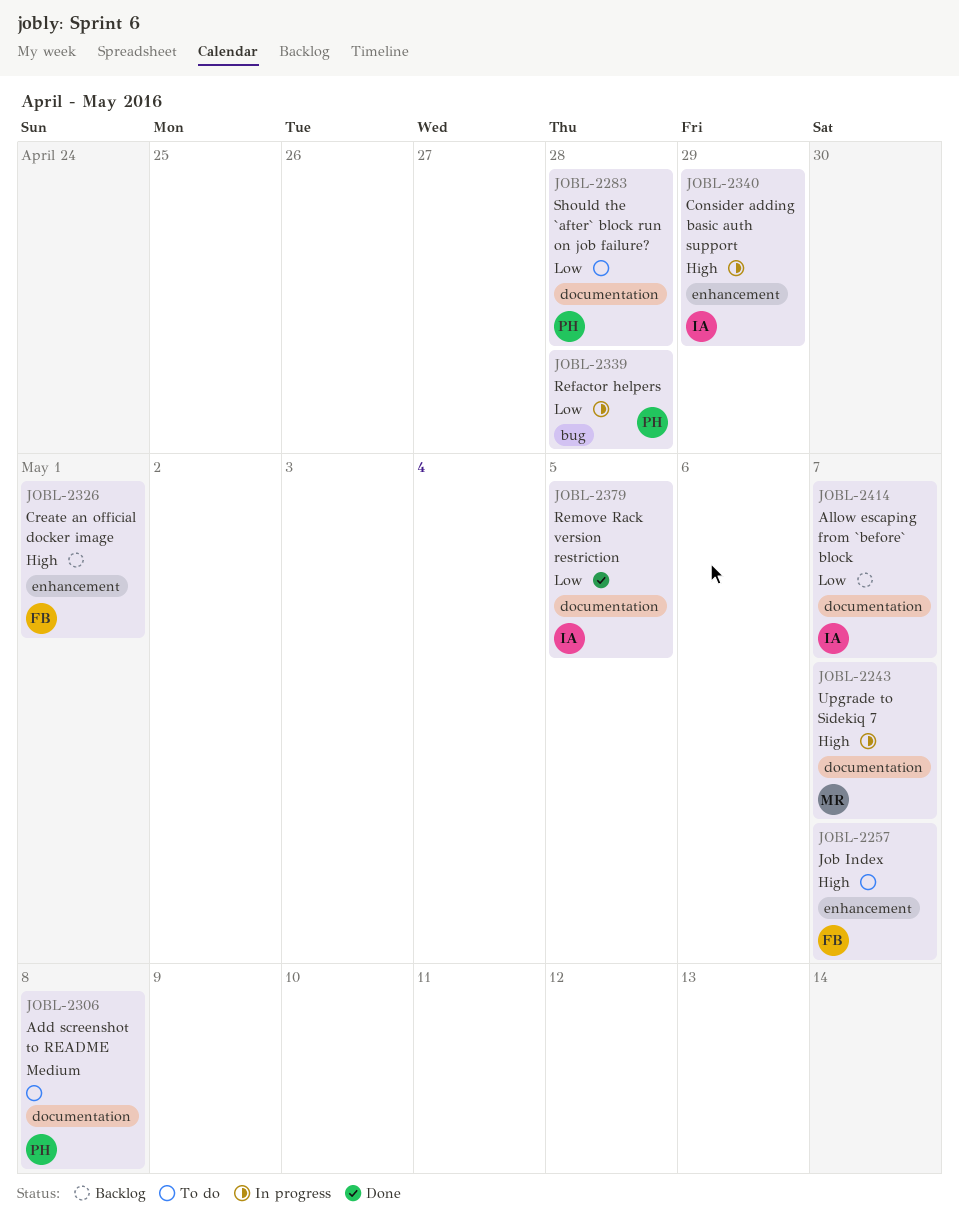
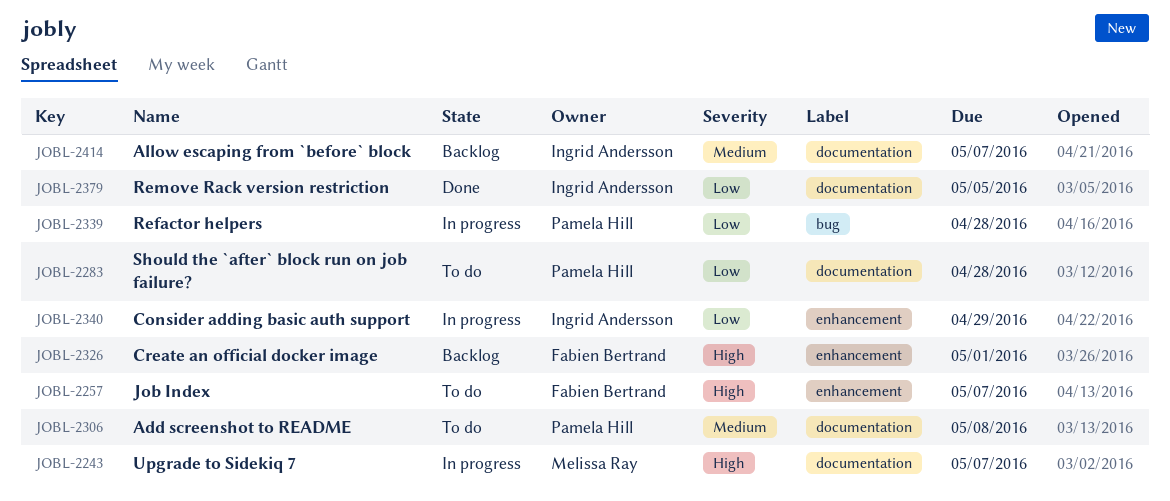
JOBL-2340, priority: High -> Low
JOBL-2414, priority: Low -> Medium

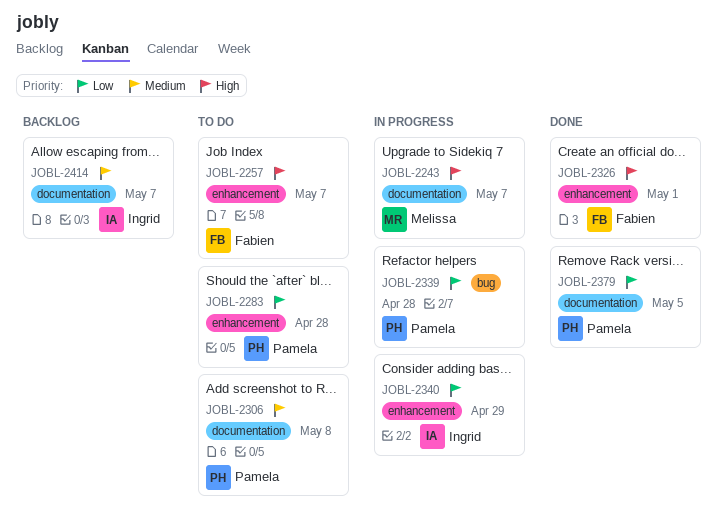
JOBL-2283, label: documentation -> enhancement
JOBL-2326, status: Backlog -> Done
JOBL-2379, owner: Ingrid Andersson -> Pamela Hill

